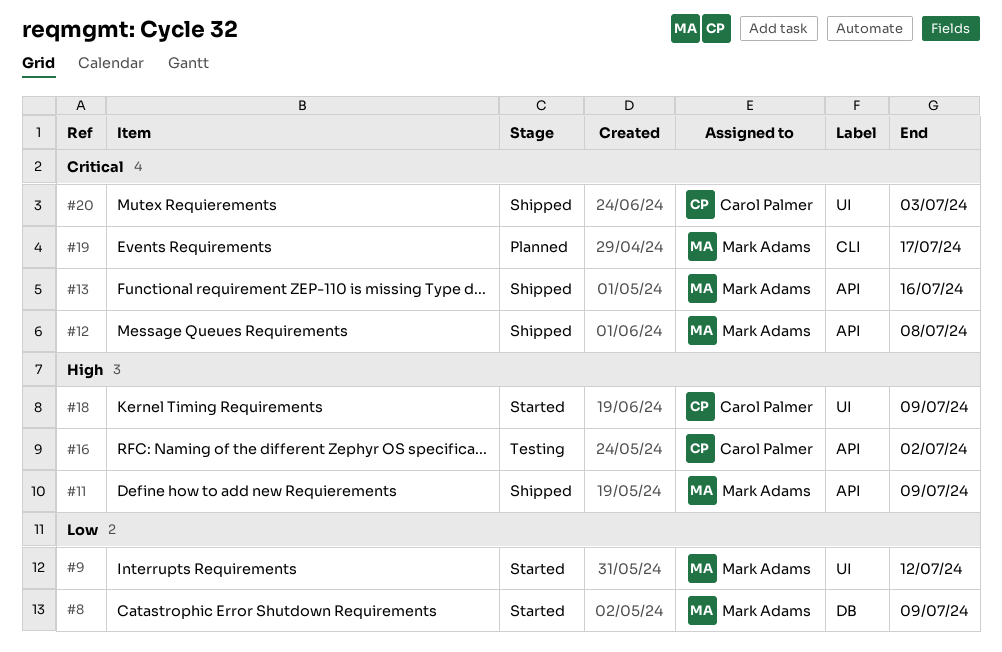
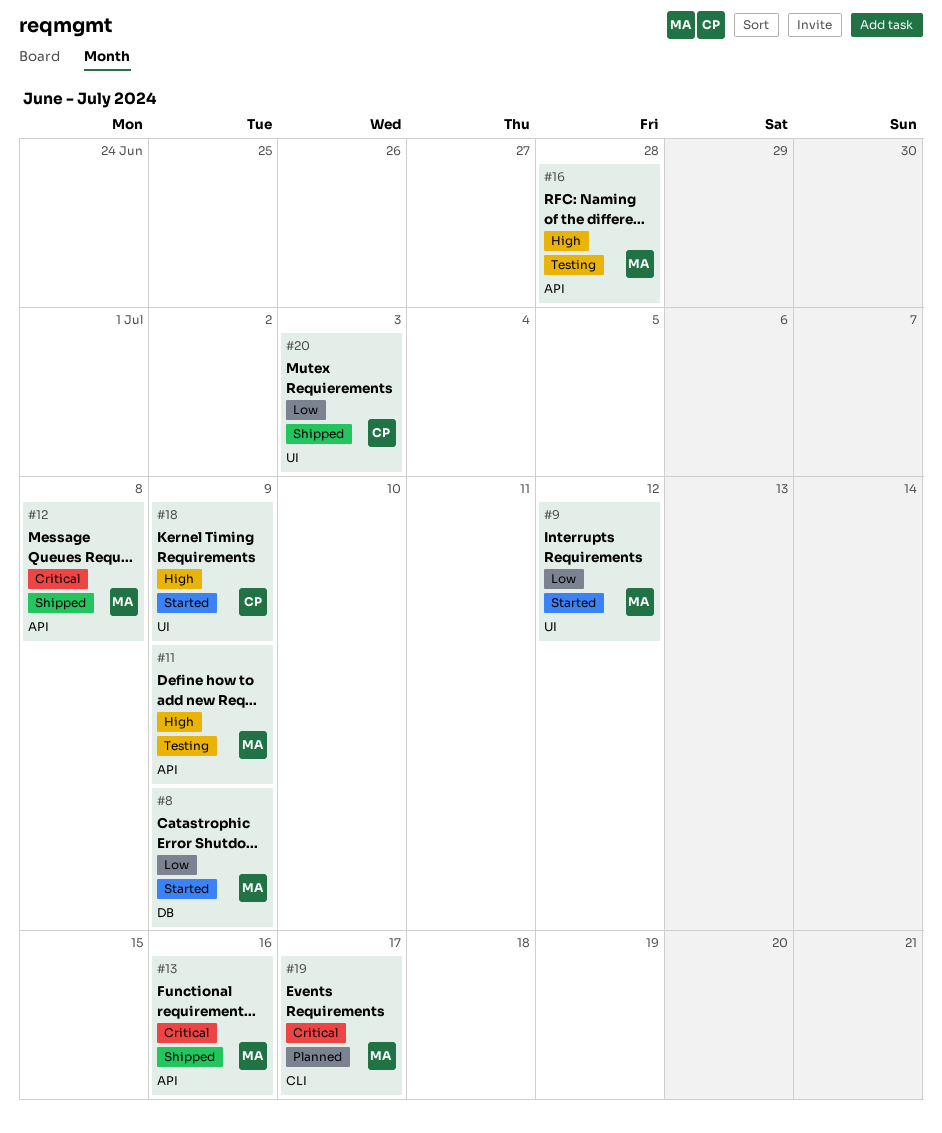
#11, status: Shipped -> Testing
#16, owner: Carol Palmer -> Mark Adams
#16, due: Jul 2 -> Jun 28
#20, priority: Critical -> Low

